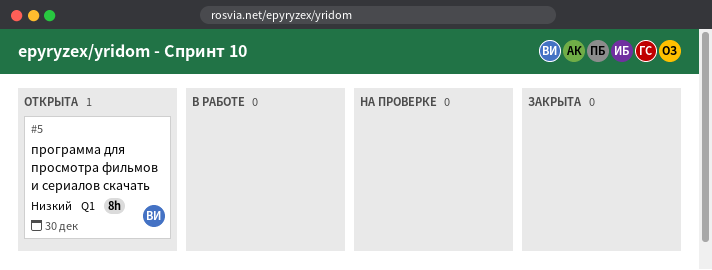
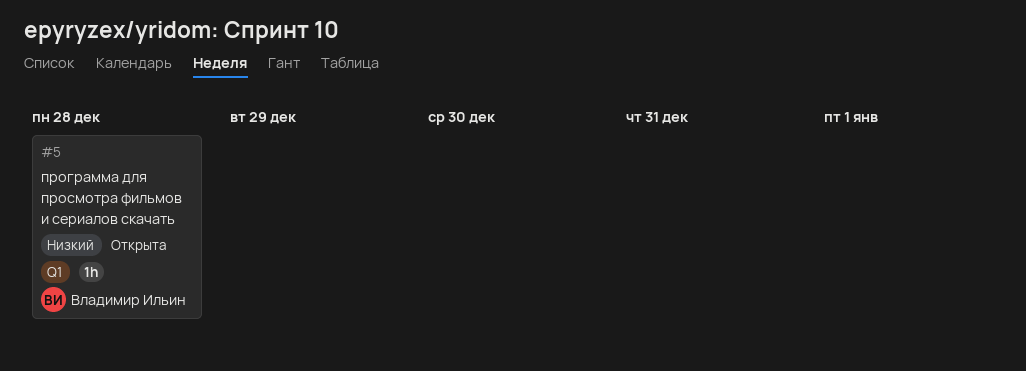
#5, estimate: 8h -> 1h
#5, due: Dec 30 -> Dec 28

